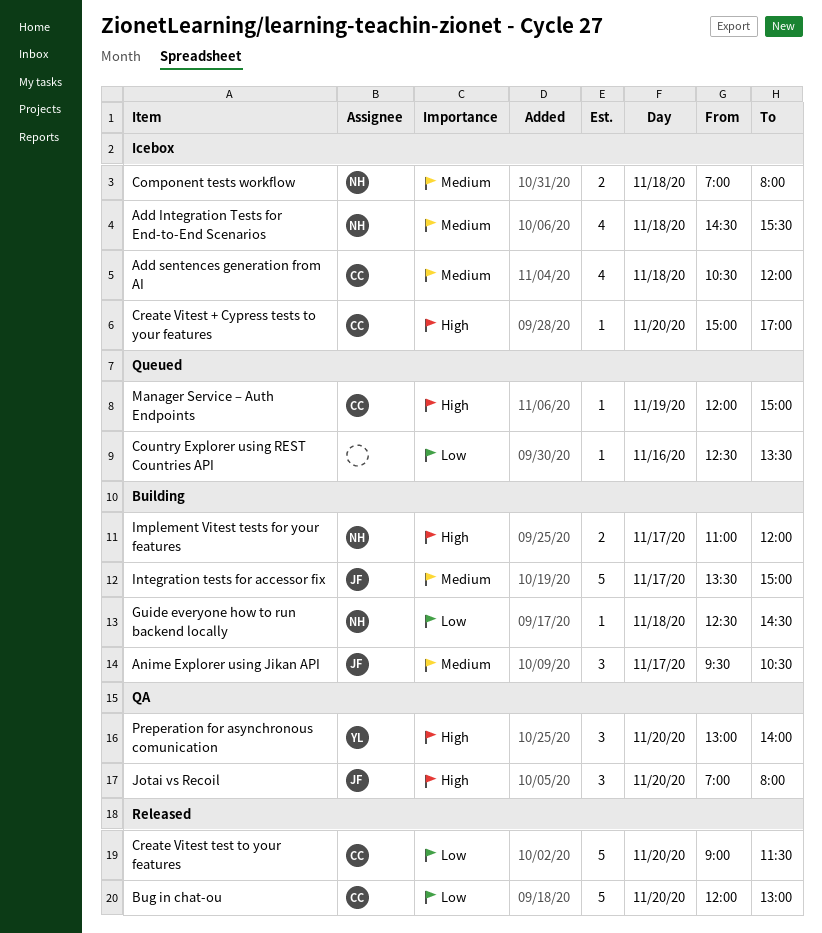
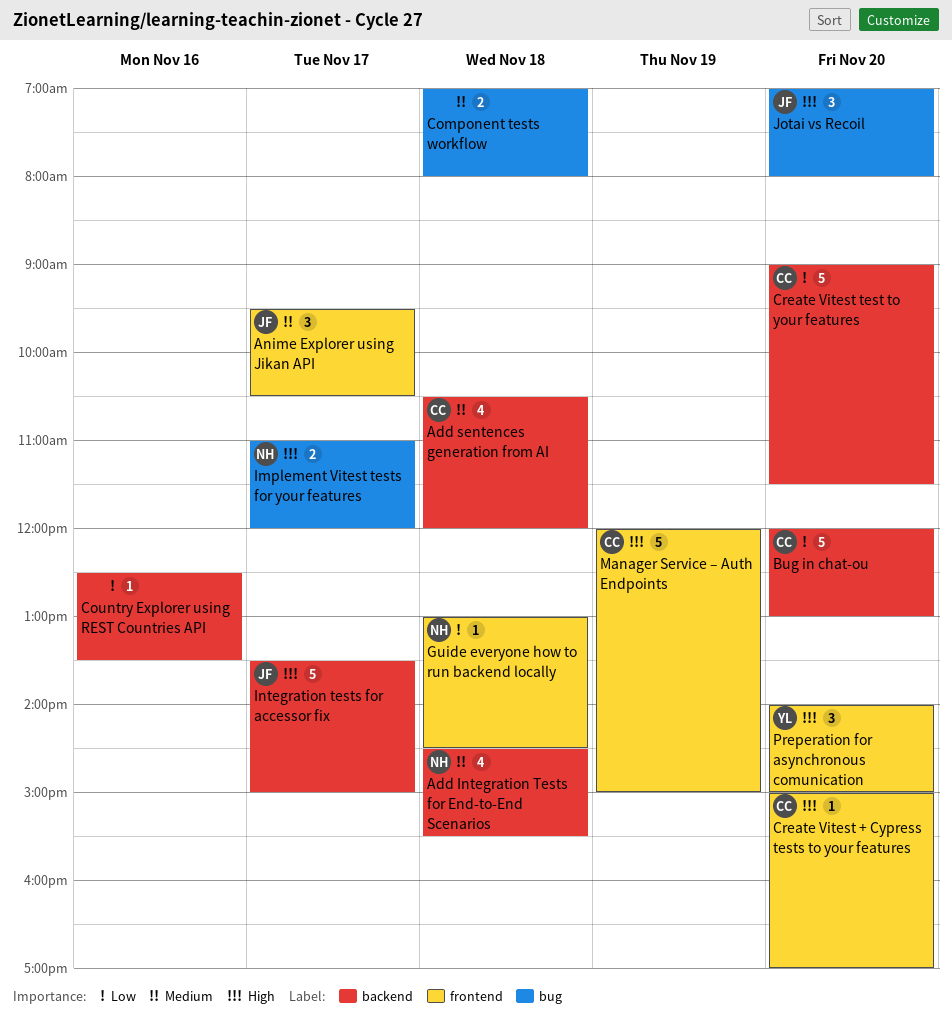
Component tests workflow, owner: NH -> none
Guide everyone how to run backend locally, begins: 12:30 -> 13:00
Integration tests for accessor fix, priority: Medium -> High
Manager Service – Auth Endpoints, estimate: 1 -> 5
Preperation for asynchronous comunication, begins: 13:00 -> 14:00
Preperation for asynchronous comunication, ends: 14:00 -> 15:00

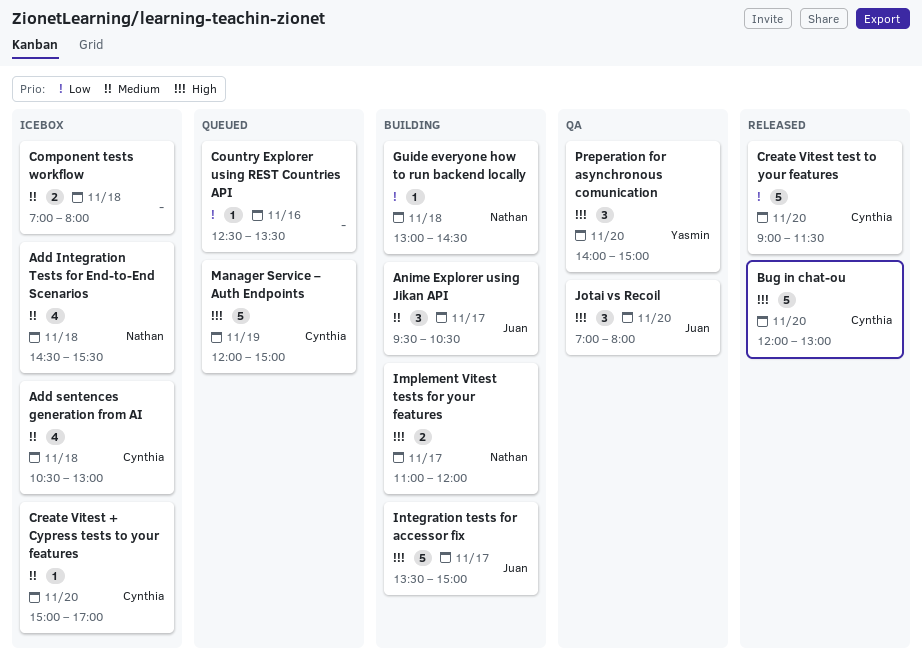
Add sentences generation from AI, ends: 12:00 -> 13:00
Bug in chat-ou, priority: Low -> High
Create Vitest + Cypress tests to your features, priority: High -> Medium

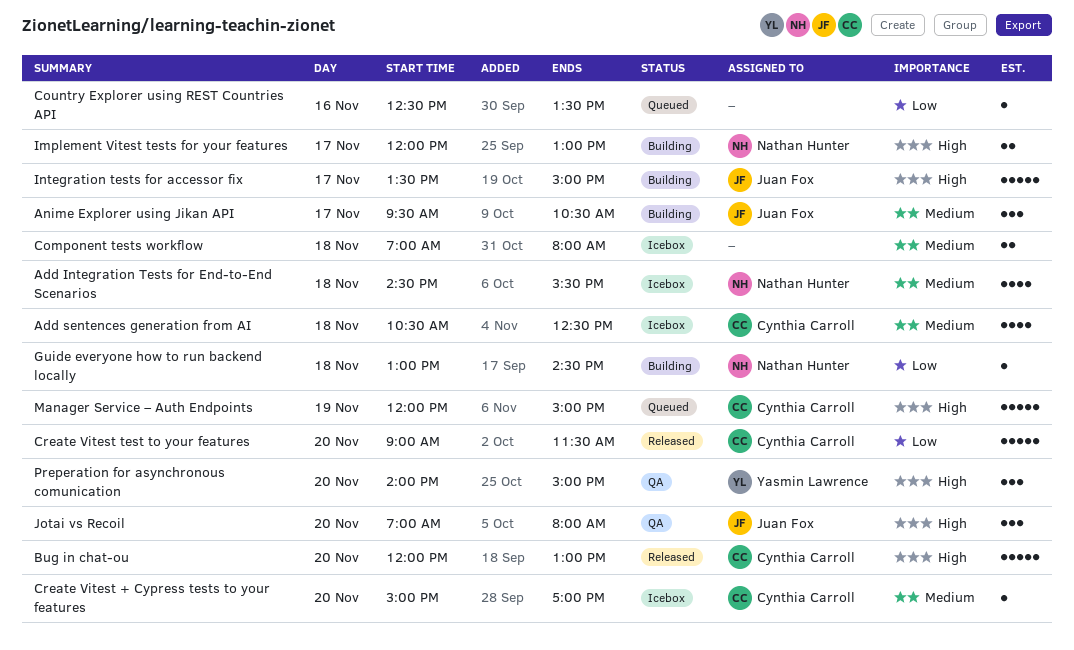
Add sentences generation from AI, ends: 13:00 -> 12:30
Implement Vitest tests for your features, begins: 11:00 -> 12:00
Implement Vitest tests for your features, ends: 12:00 -> 13:00

